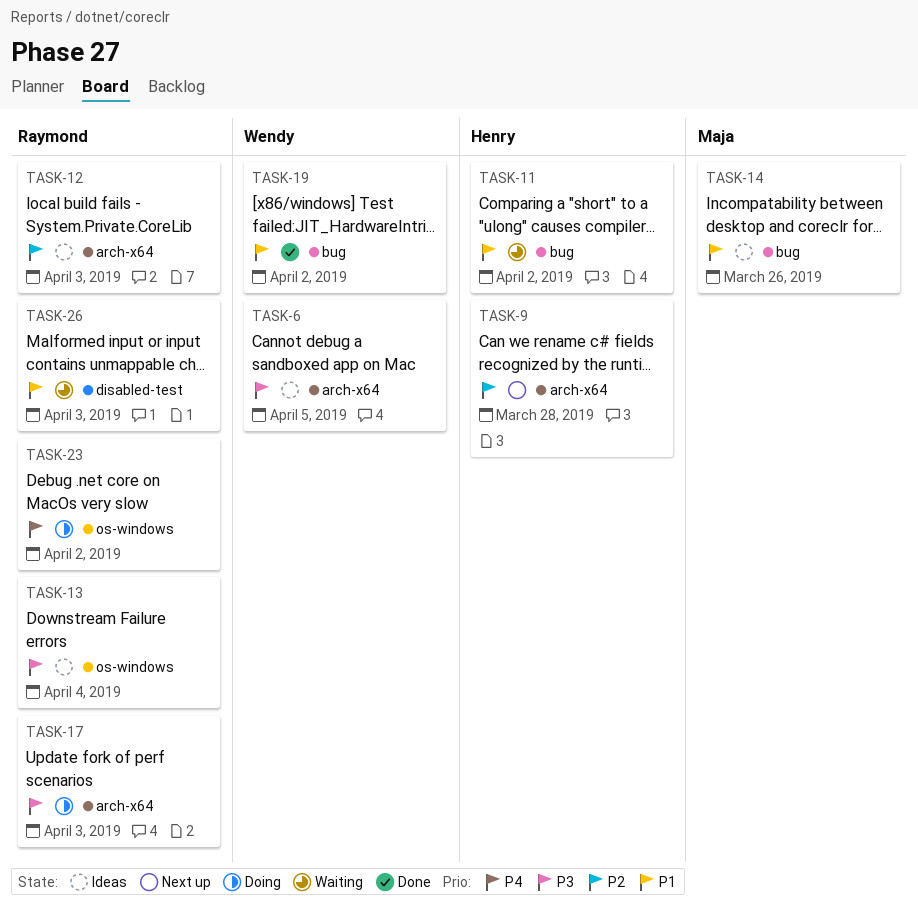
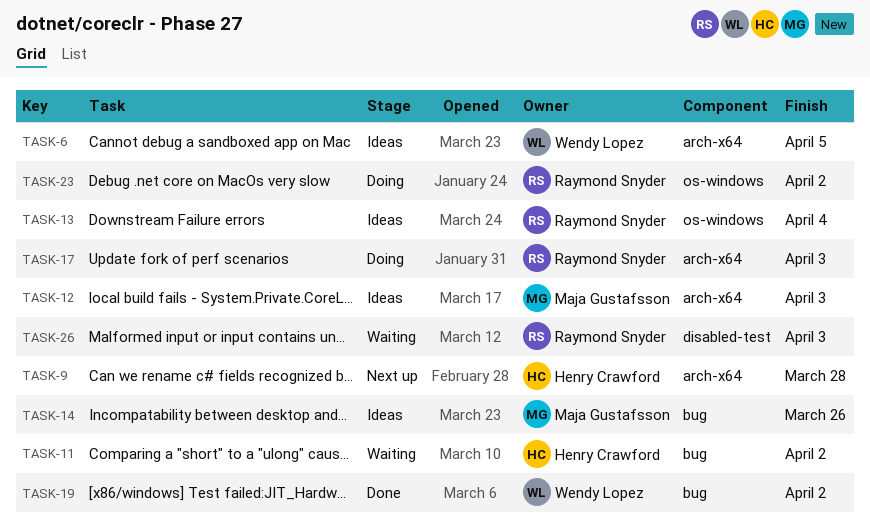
TASK-12, owner: Raymond Snyder -> Maja Gustafsson

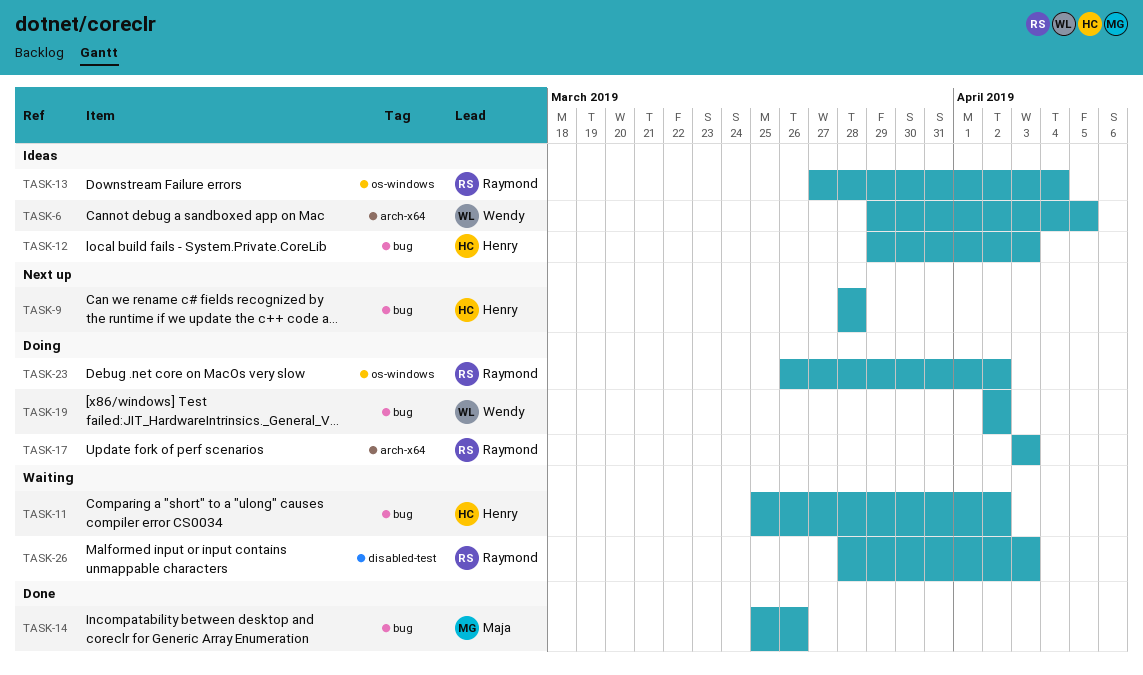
TASK-9, label: arch-x64 -> bug
TASK-12, owner: Maja Gustafsson -> Henry Crawford
TASK-12, label: arch-x64 -> bug
TASK-14, status: Ideas -> Done
TASK-19, status: Done -> Doing

